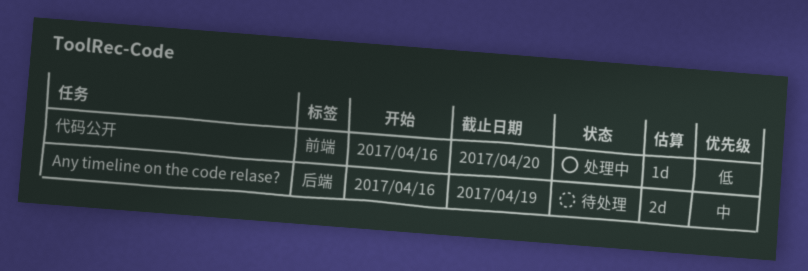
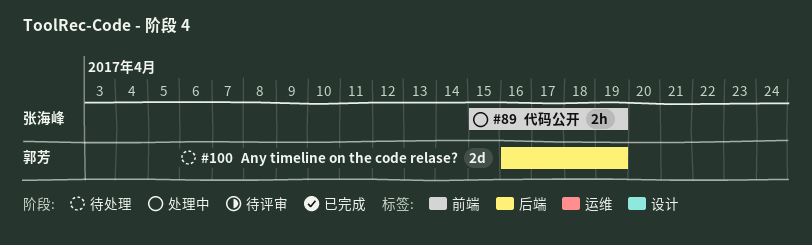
代码公开, estimate: 1d -> 2h
代码公开, start: Apr 16 -> Apr 15
代码公开, due: Apr 20 -> Apr 19

